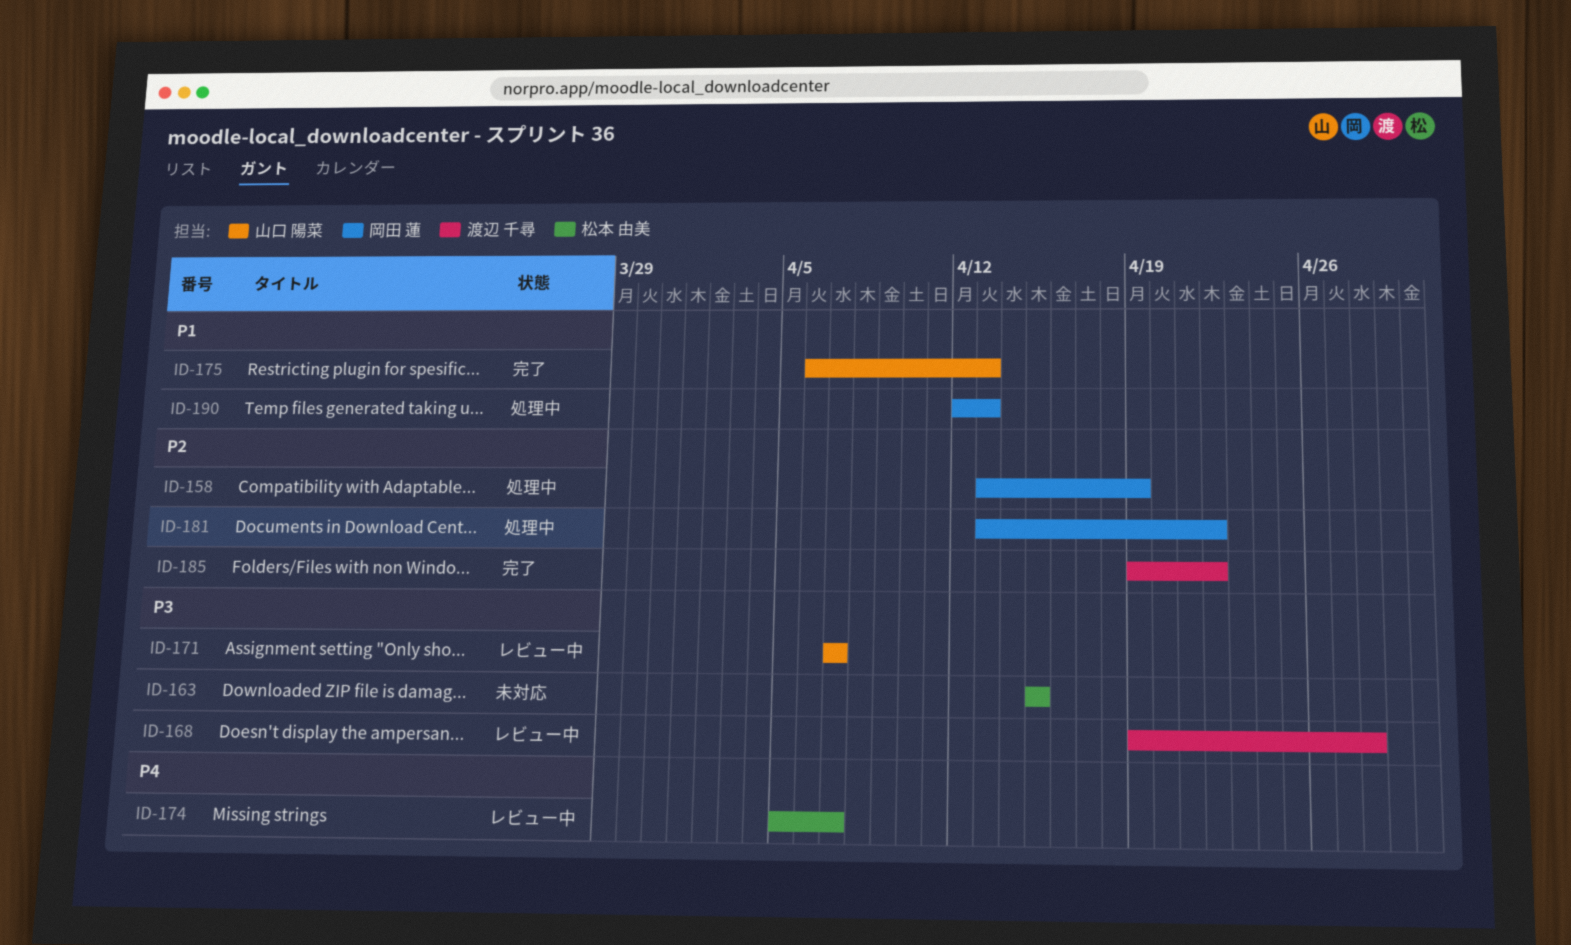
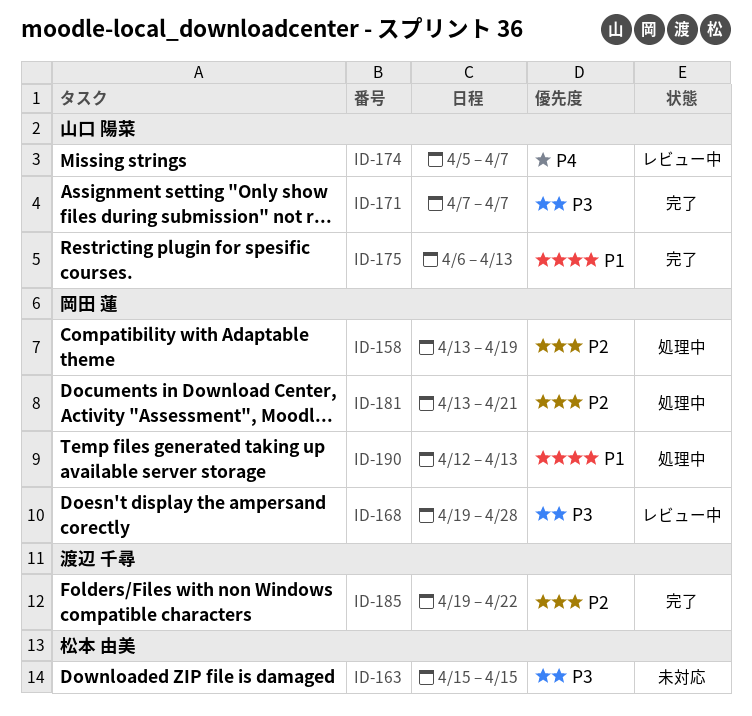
ID-168, owner: 渡辺 千尋 -> 岡田 蓮
ID-171, status: レビュー中 -> 完了
ID-174, owner: 松本 由美 -> 山口 陽菜
ID-181, due: Apr 22 -> Apr 21

